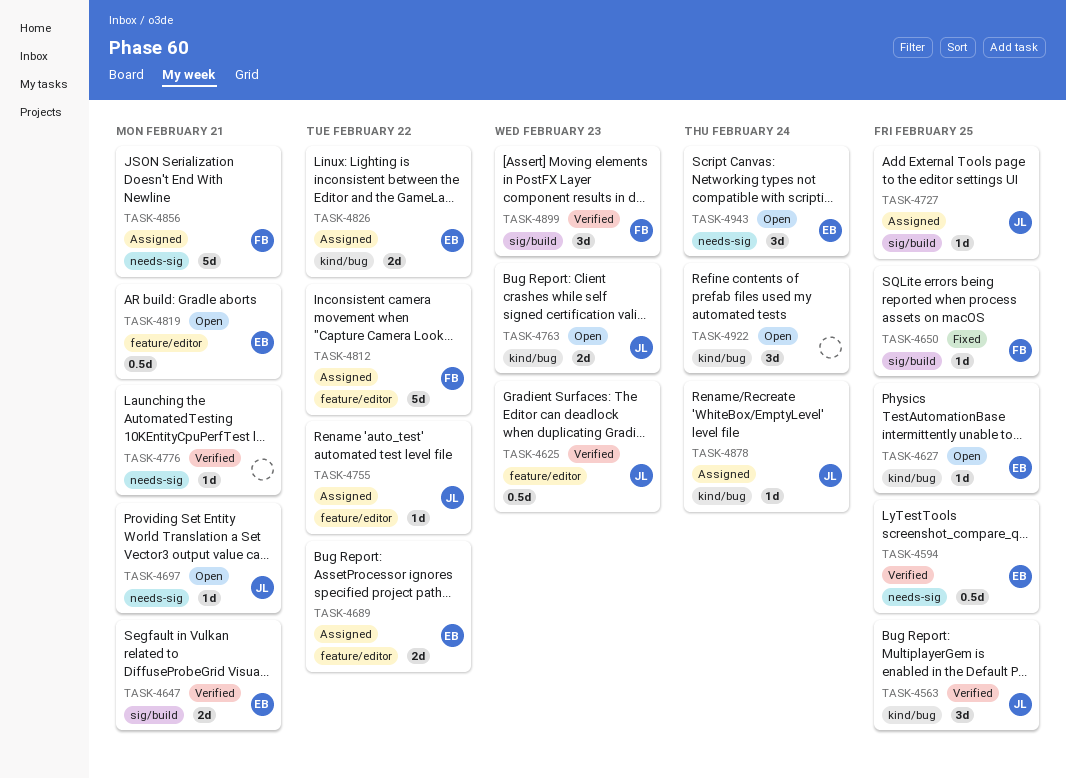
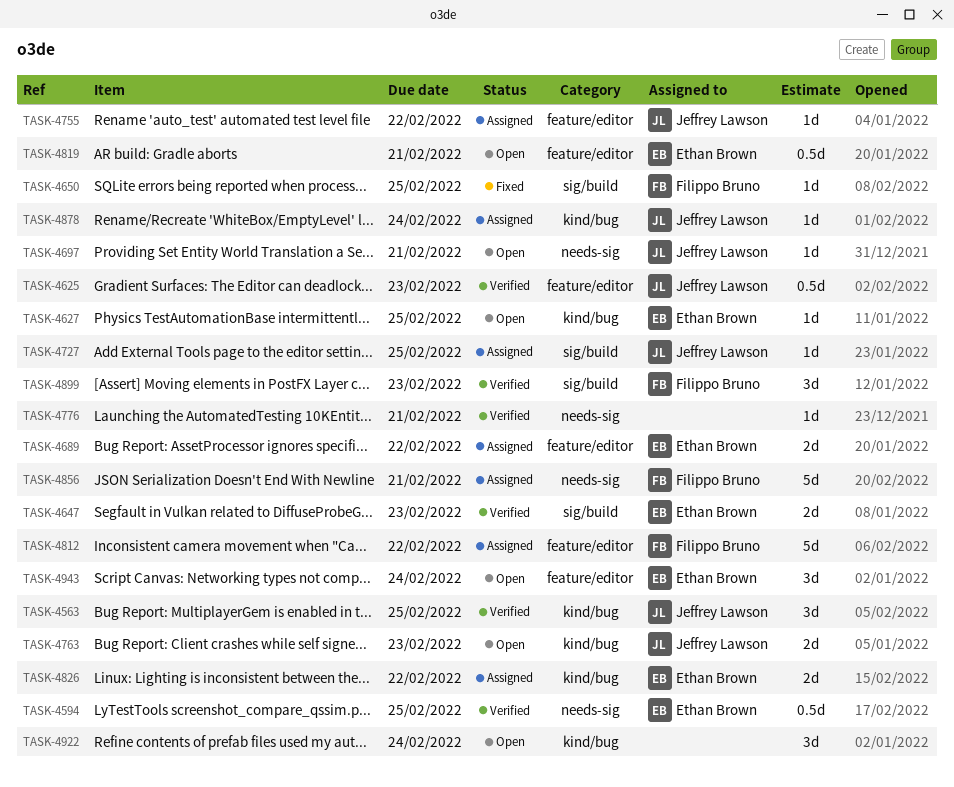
TASK-4647, due: Feb 21 -> Feb 23
TASK-4943, label: needs-sig -> feature/editor

